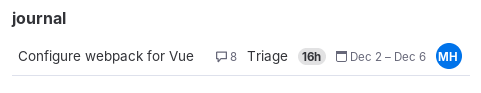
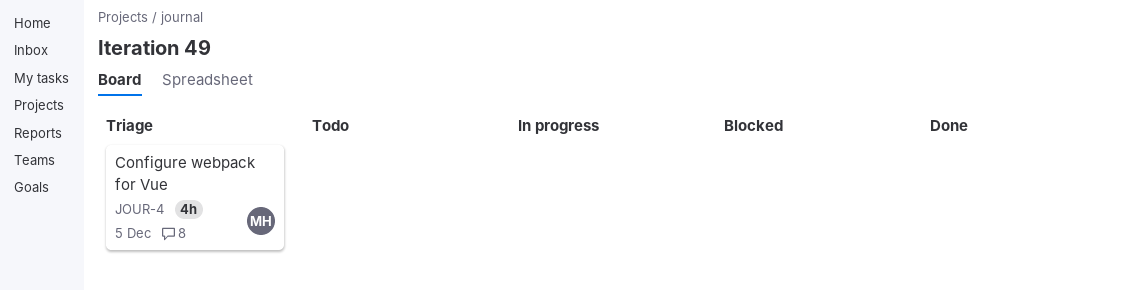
Configure webpack for Vue, estimate: 16h -> 4h
Configure webpack for Vue, due: Dec 6 -> Dec 5

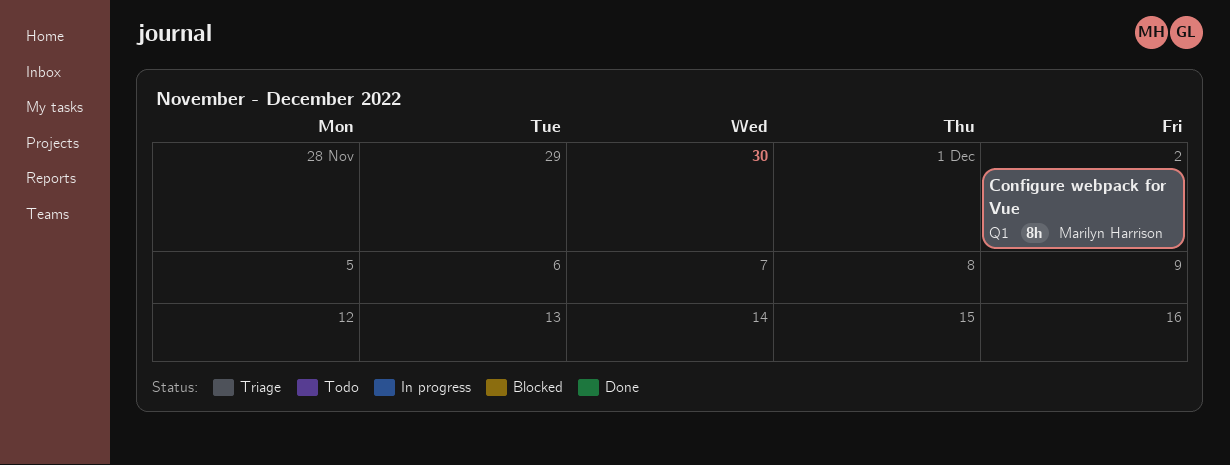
Configure webpack for Vue, estimate: 4h -> 8h
Configure webpack for Vue, due: Dec 5 -> Dec 2

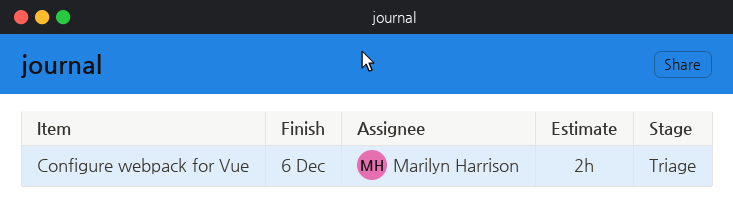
Configure webpack for Vue, estimate: 8h -> 2h
Configure webpack for Vue, due: Dec 2 -> Dec 6

